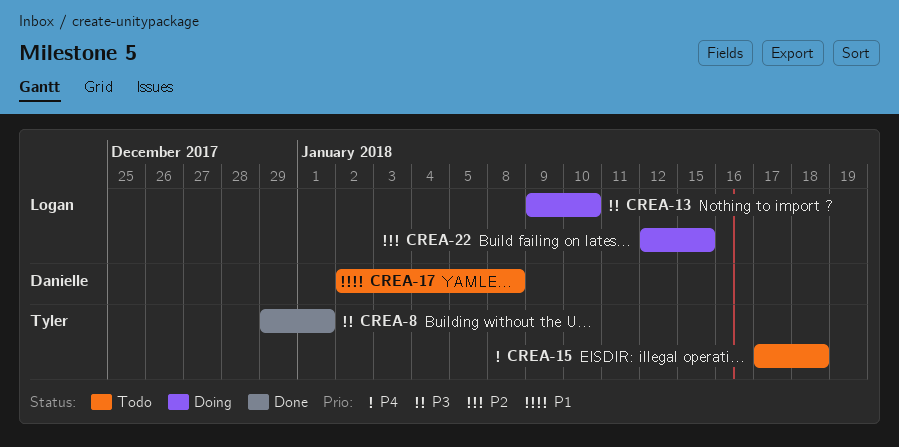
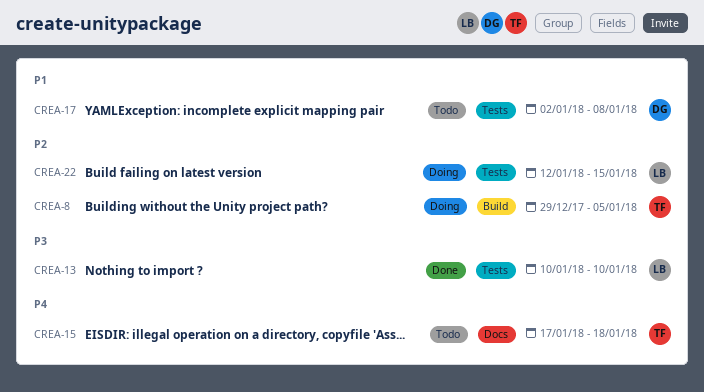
CREA-8, status: Done -> Doing
CREA-8, priority: P3 -> P2
CREA-8, due: Jan 1 -> Jan 5
CREA-13, status: Doing -> Done
CREA-13, start: Jan 9 -> Jan 10

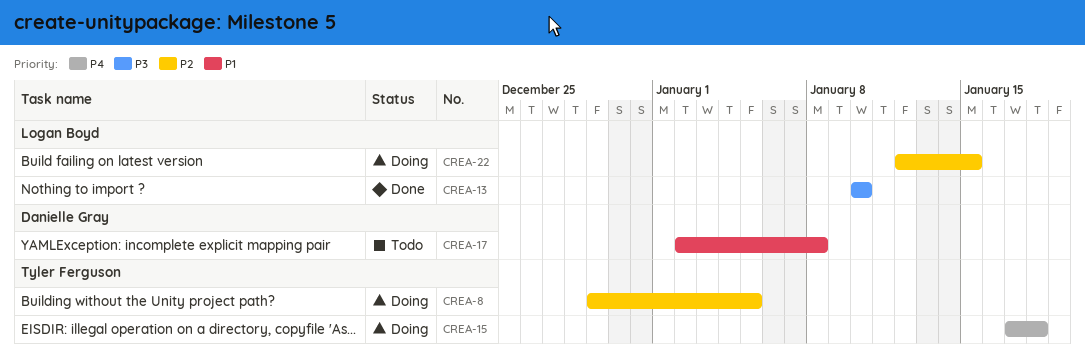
CREA-15, status: Todo -> Doing

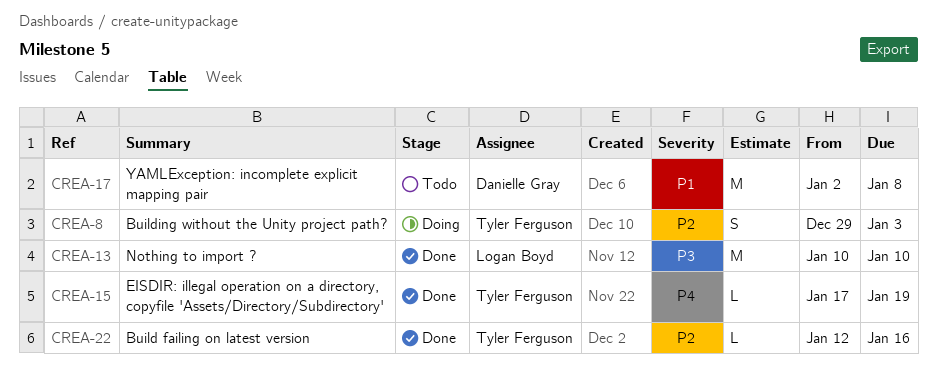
CREA-8, due: Jan 5 -> Jan 3
CREA-15, status: Doing -> Done
CREA-15, due: Jan 18 -> Jan 19
CREA-22, status: Doing -> Done
CREA-22, owner: Logan Boyd -> Tyler Ferguson
CREA-22, due: Jan 15 -> Jan 16

